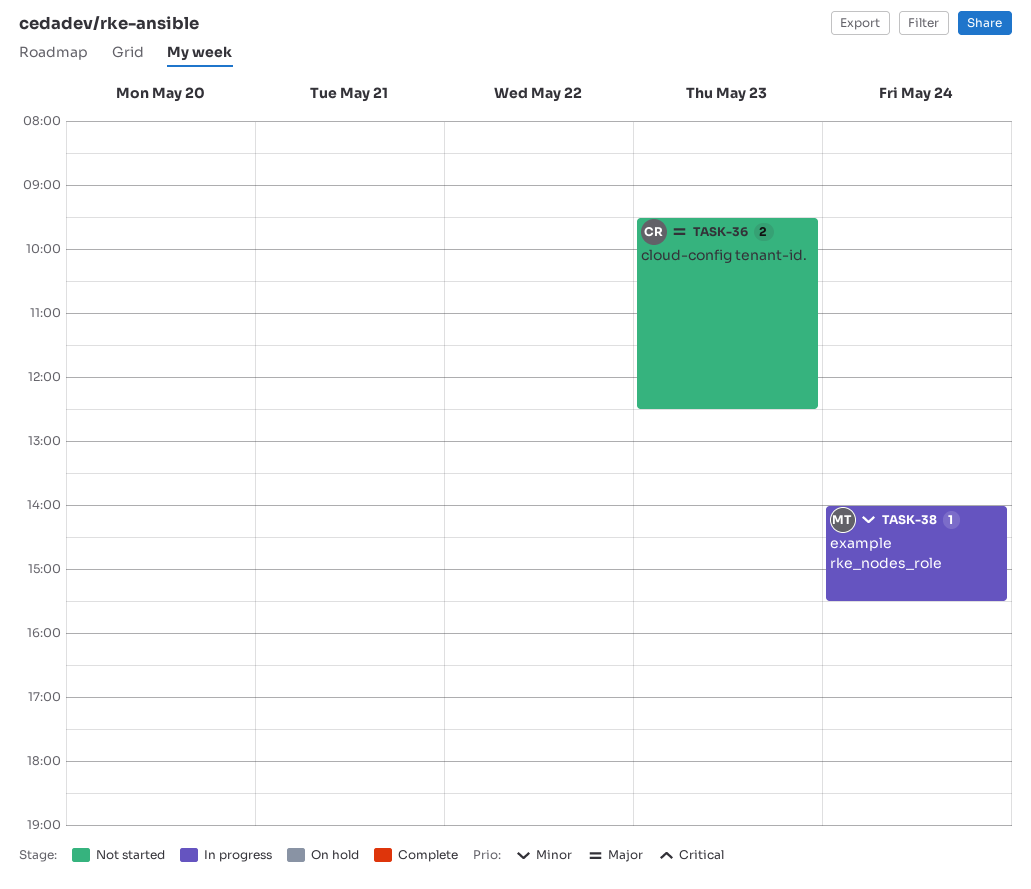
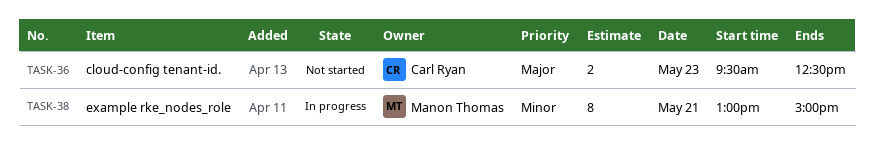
TASK-38, estimate: 1 -> 8
TASK-38, day: May 24 -> May 21
TASK-38, begins: 14:00 -> 13:00
TASK-38, ends: 15:30 -> 15:00

